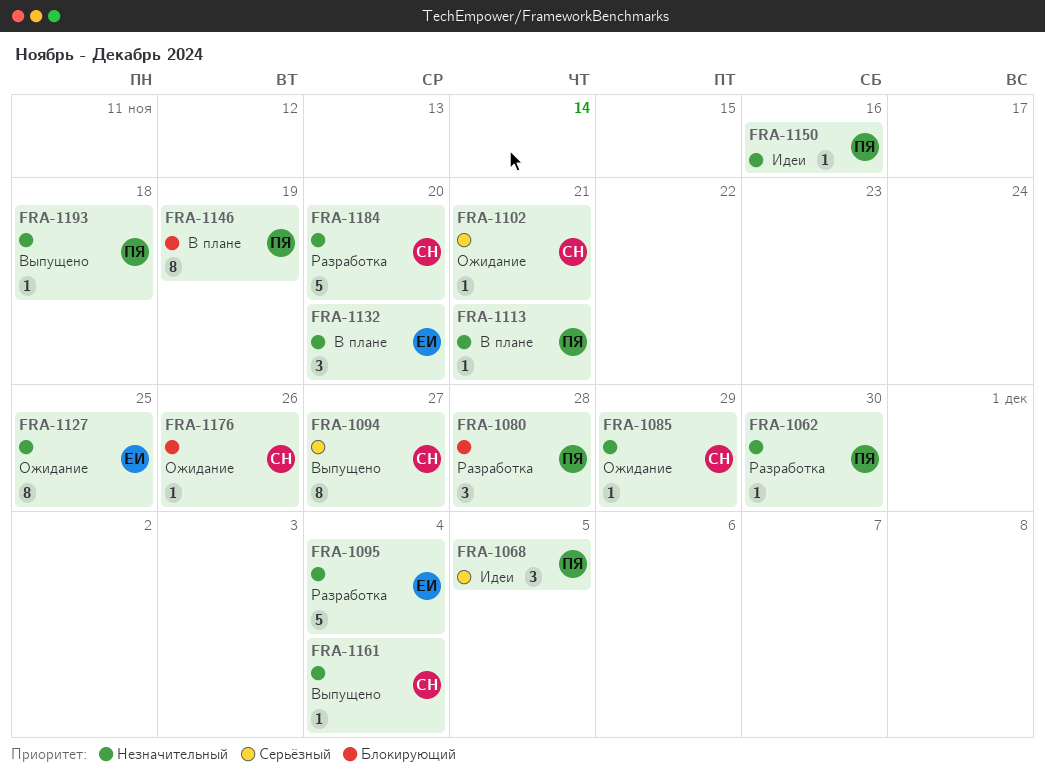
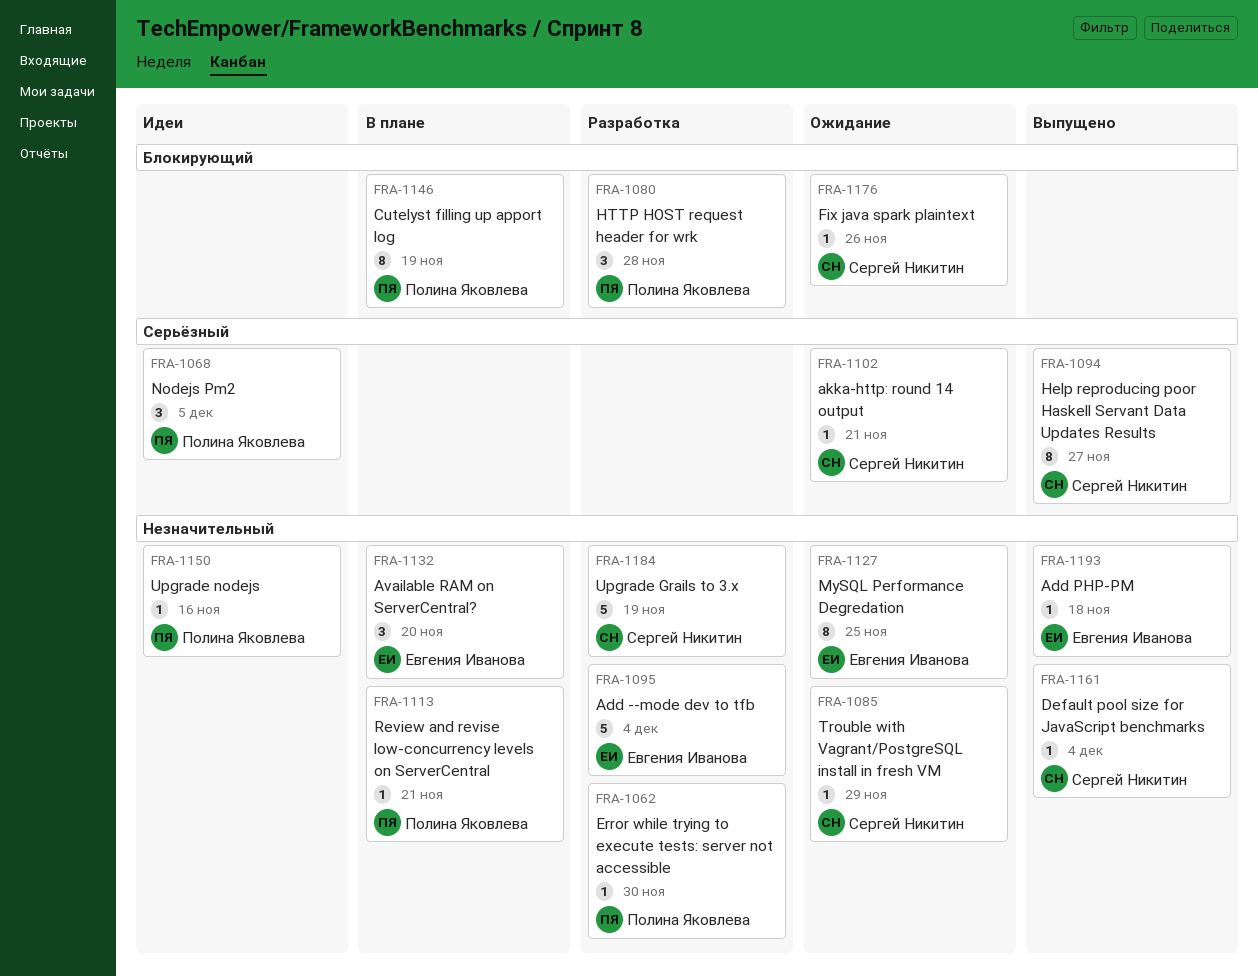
FRA-1184, due: Nov 20 -> Nov 19
FRA-1193, owner: Полина Яковлева -> Евгения Иванова

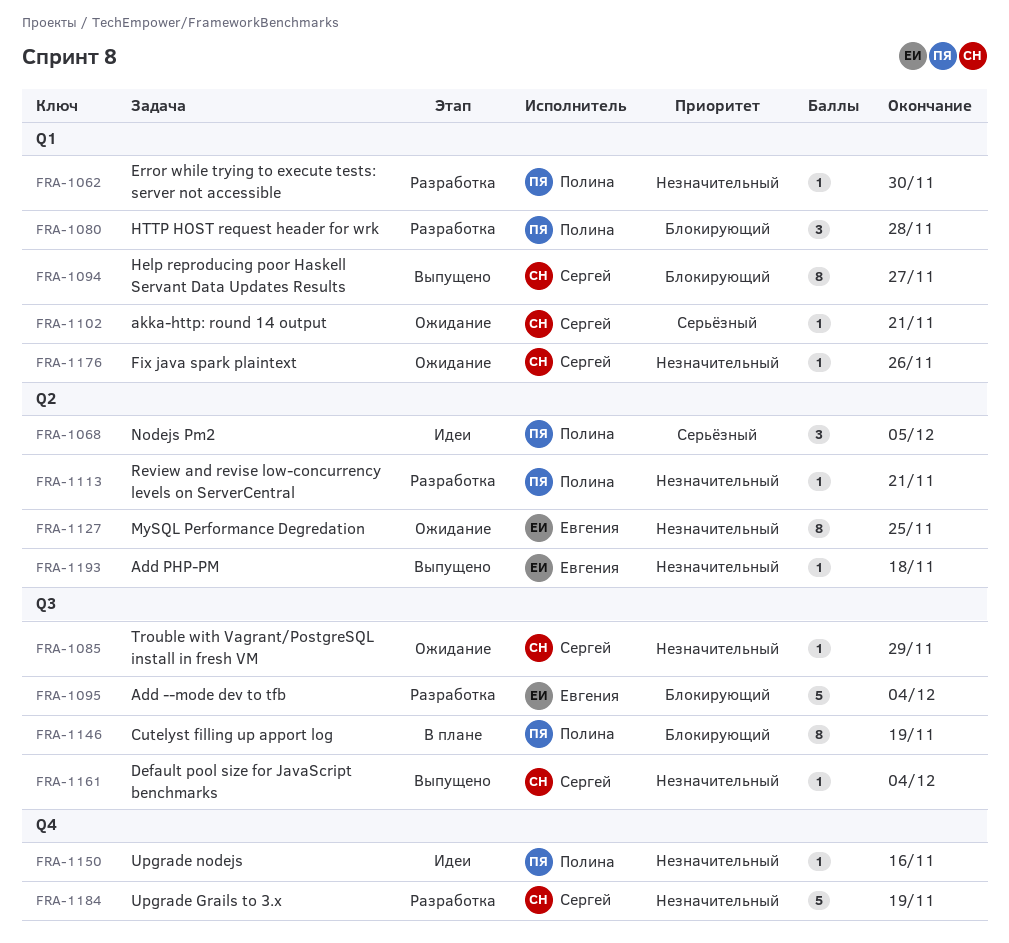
FRA-1094, priority: Серьёзный -> Блокирующий
FRA-1095, priority: Незначительный -> Блокирующий
FRA-1113, status: В плане -> Разработка
FRA-1132: present -> none
FRA-1176, priority: Блокирующий -> Незначительный

